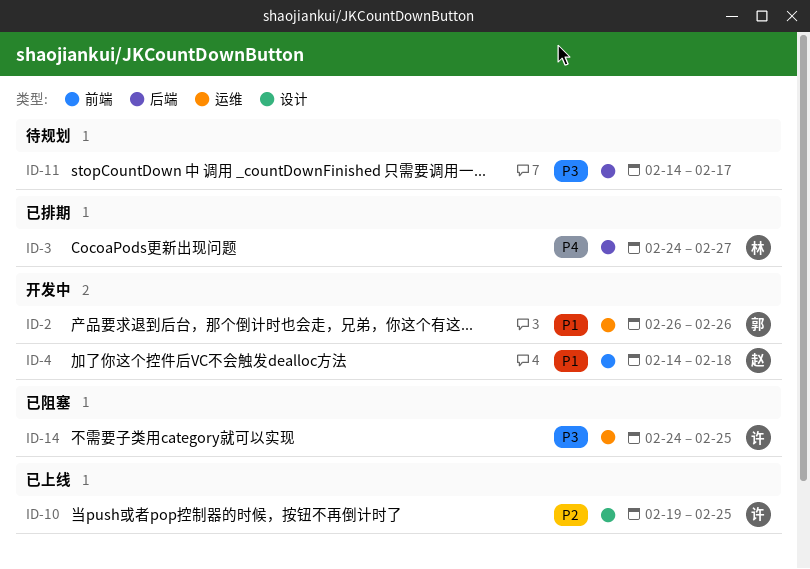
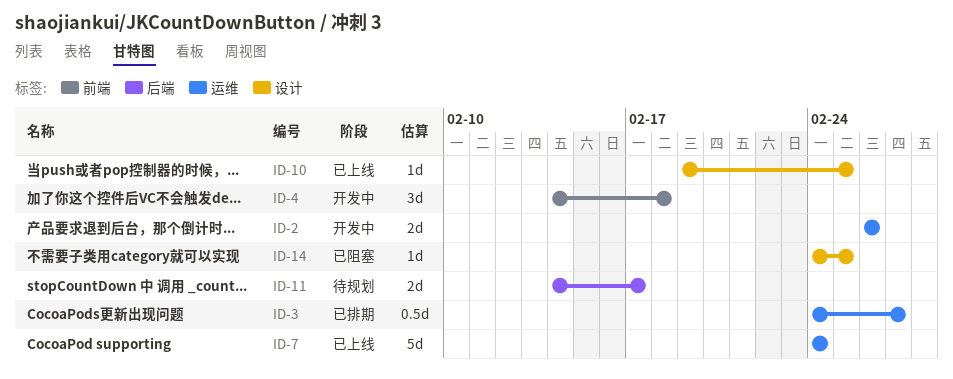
ID-3, label: 后端 -> 运维
ID-7: none -> present
ID-14, label: 运维 -> 设计

